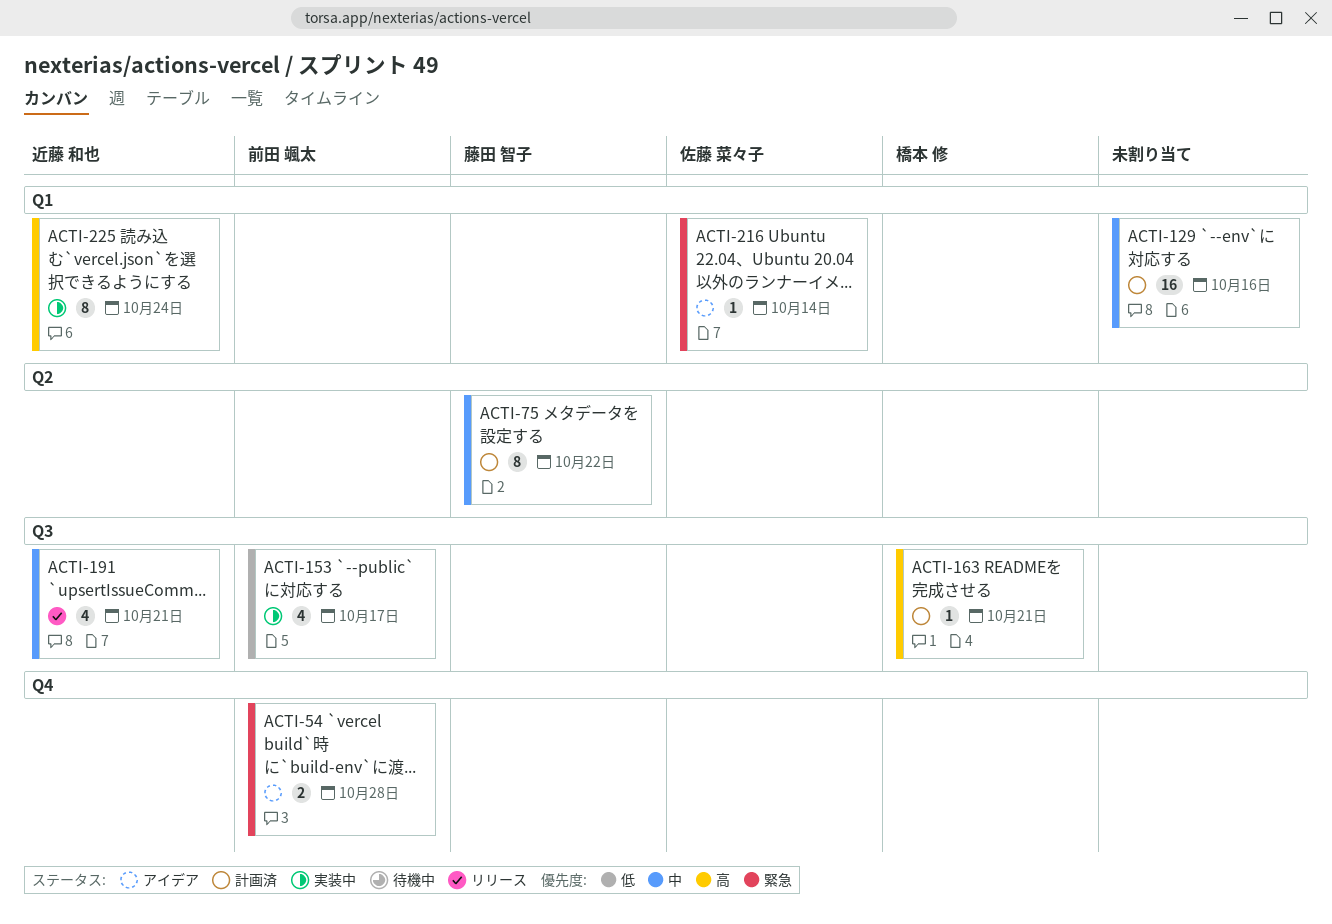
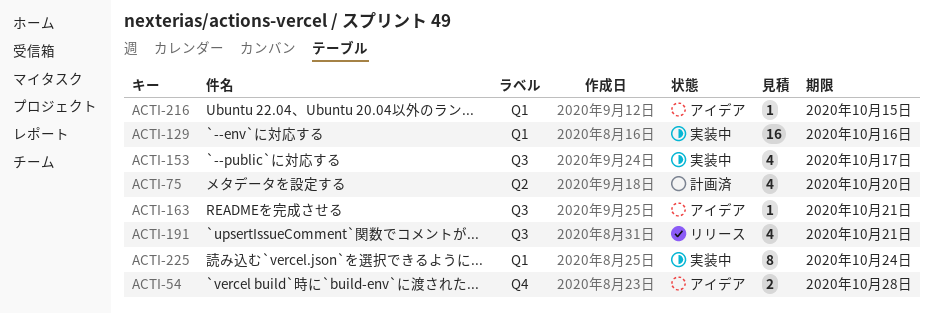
ACTI-75, estimate: 8 -> 4
ACTI-75, due: Oct 22 -> Oct 20
ACTI-129, status: 計画済 -> 実装中
ACTI-163, status: 計画済 -> アイデア
ACTI-216, due: Oct 14 -> Oct 15

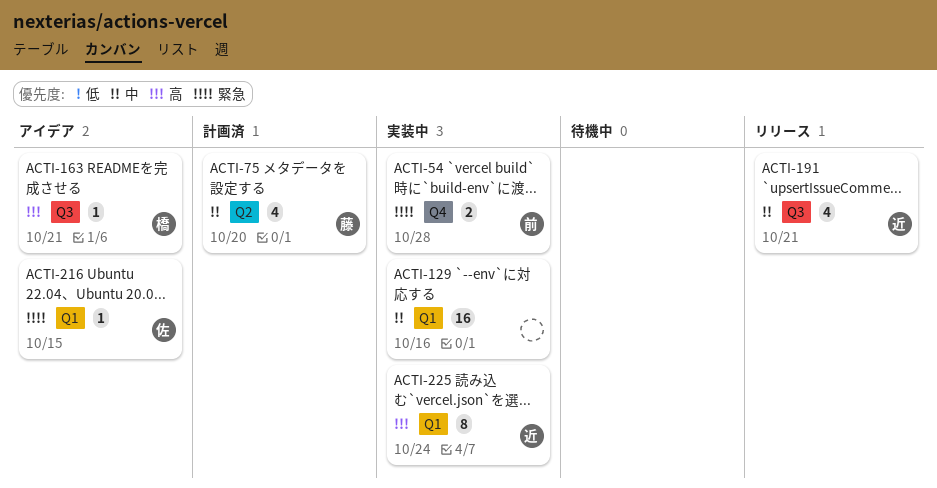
ACTI-54, status: アイデア -> 実装中
ACTI-153: present -> none

